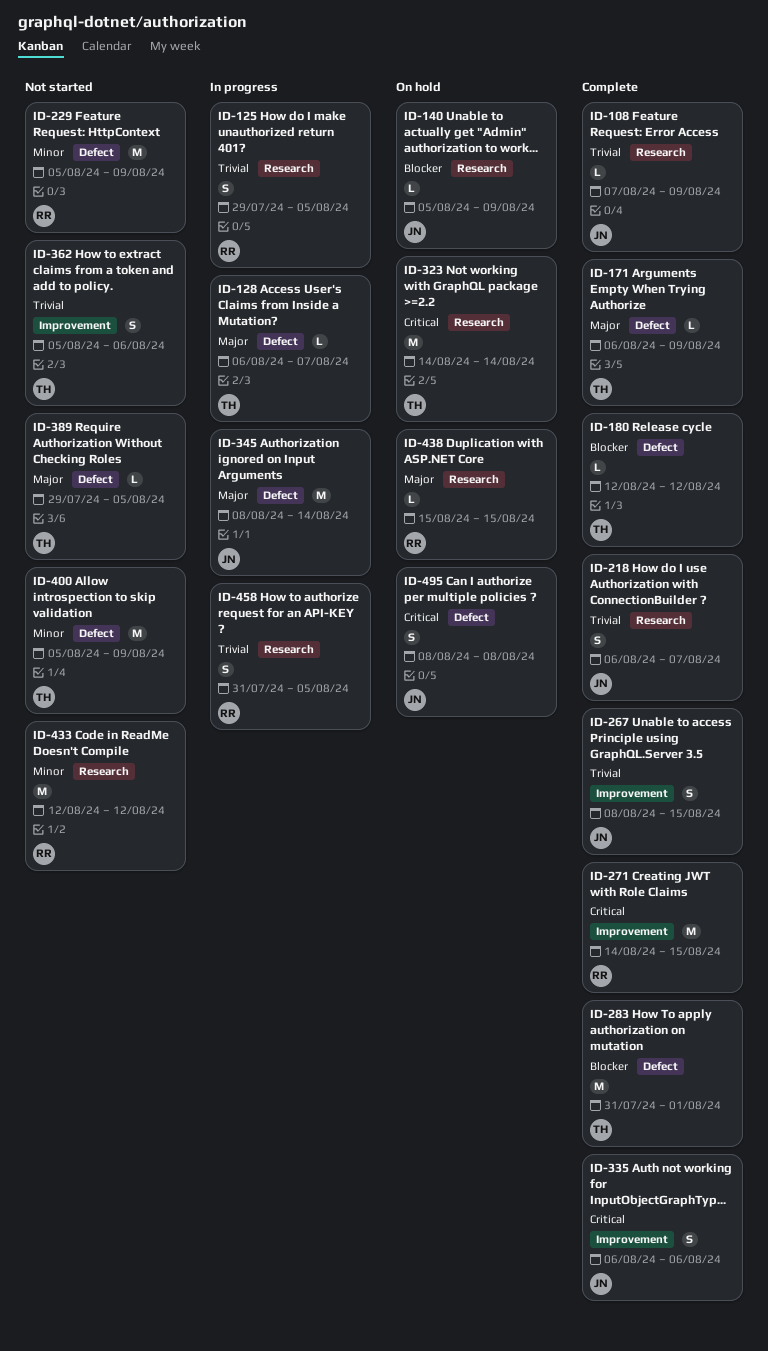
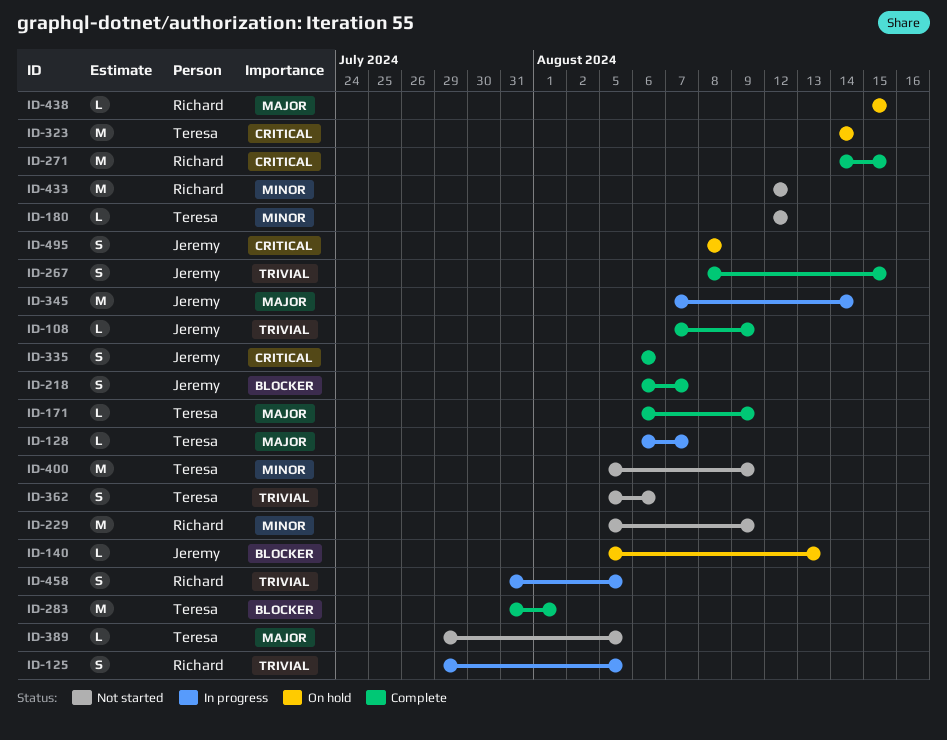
ID-140, due: Aug 9 -> Aug 13
ID-180, status: Complete -> Not started
ID-180, priority: Blocker -> Minor
ID-218, priority: Trivial -> Blocker
ID-345, start: Aug 8 -> Aug 7

